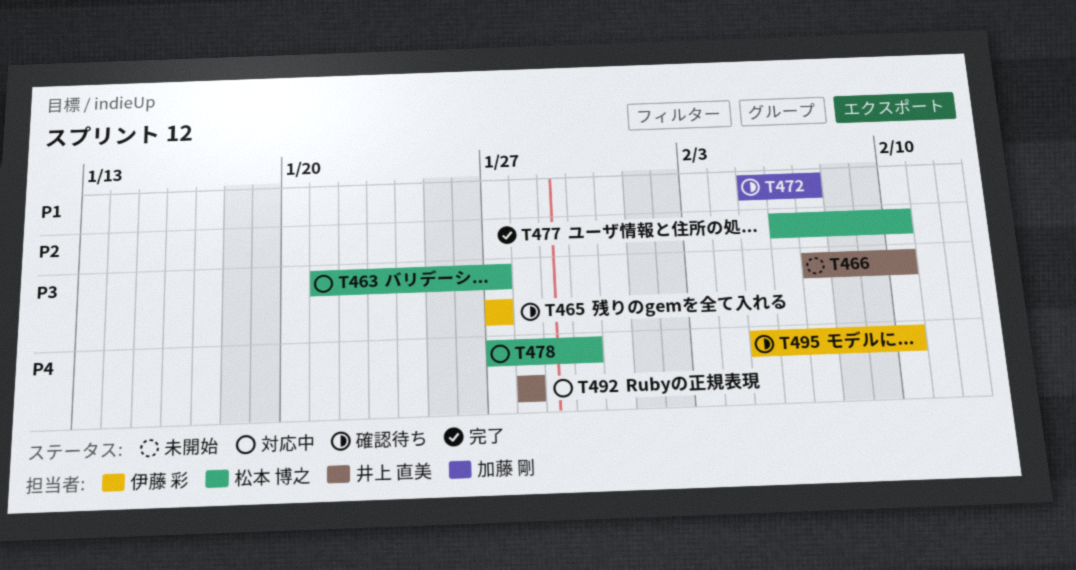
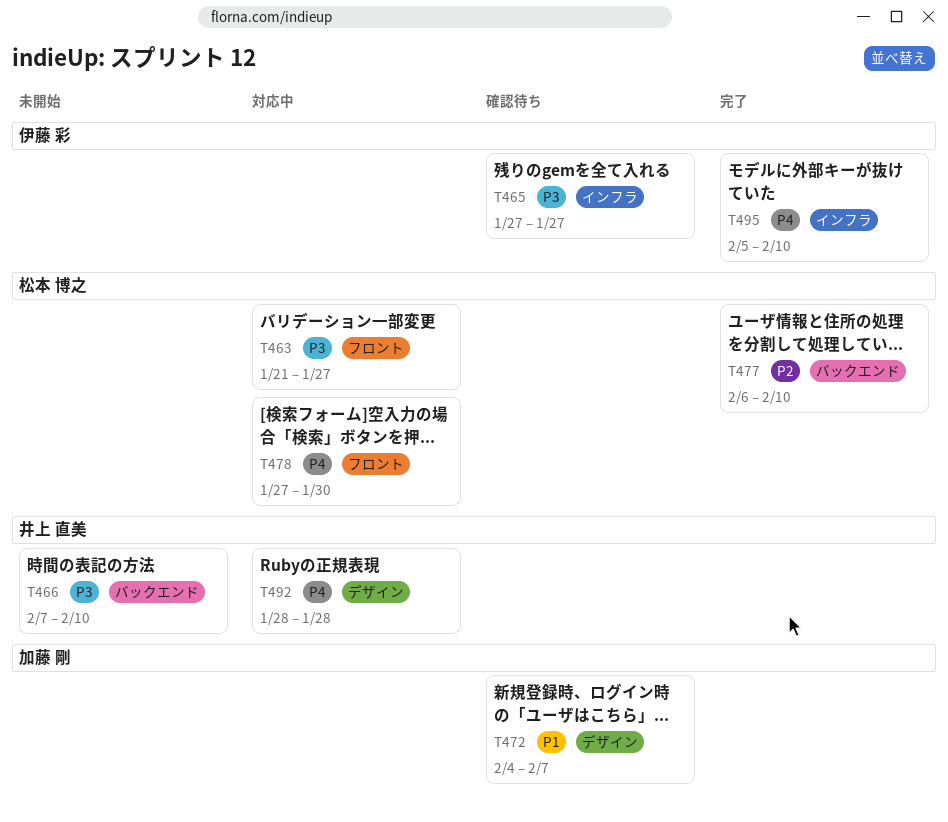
T472, start: Feb 5 -> Feb 4
T495, status: 確認待ち -> 完了

